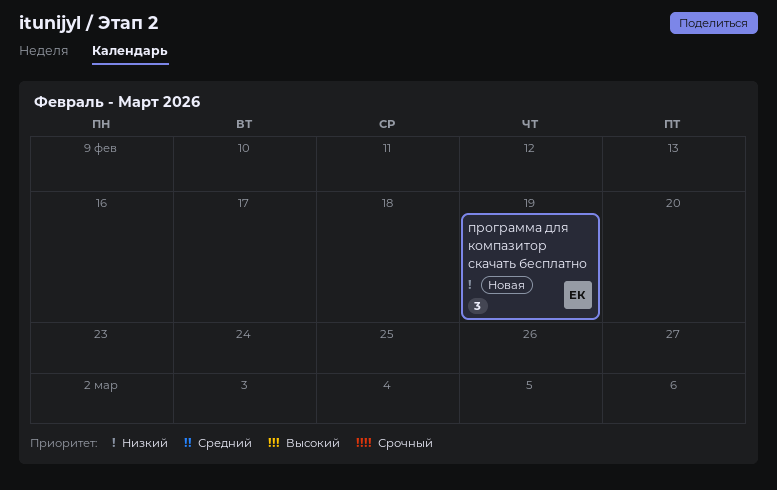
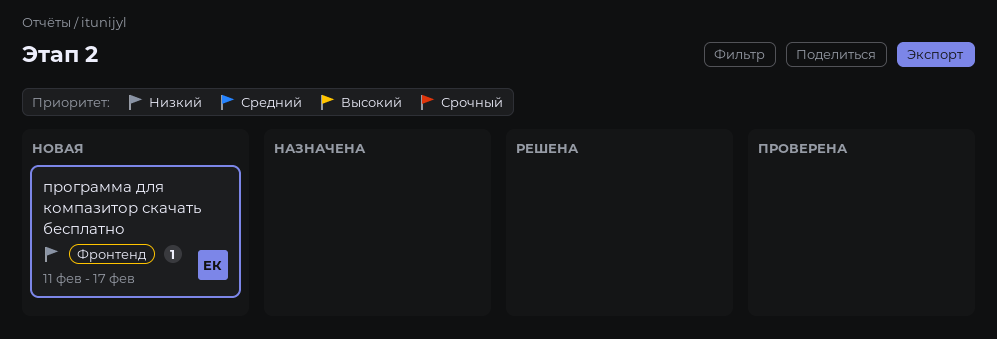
программа для компазитор скачать бесплатно, estimate: 3 -> 1
программа для компазитор скачать бесплатно, due: Feb 19 -> Feb 17

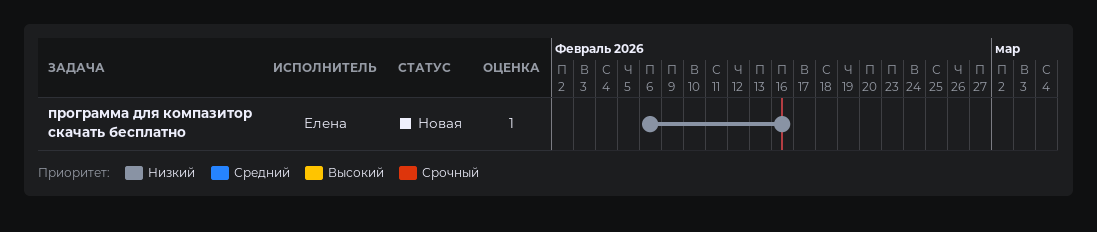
программа для компазитор скачать бесплатно, start: Feb 11 -> Feb 6
программа для компазитор скачать бесплатно, due: Feb 17 -> Feb 16

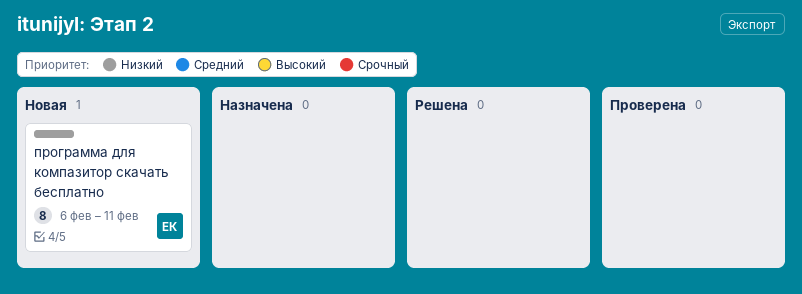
программа для компазитор скачать бесплатно, estimate: 1 -> 8
программа для компазитор скачать бесплатно, due: Feb 16 -> Feb 11

